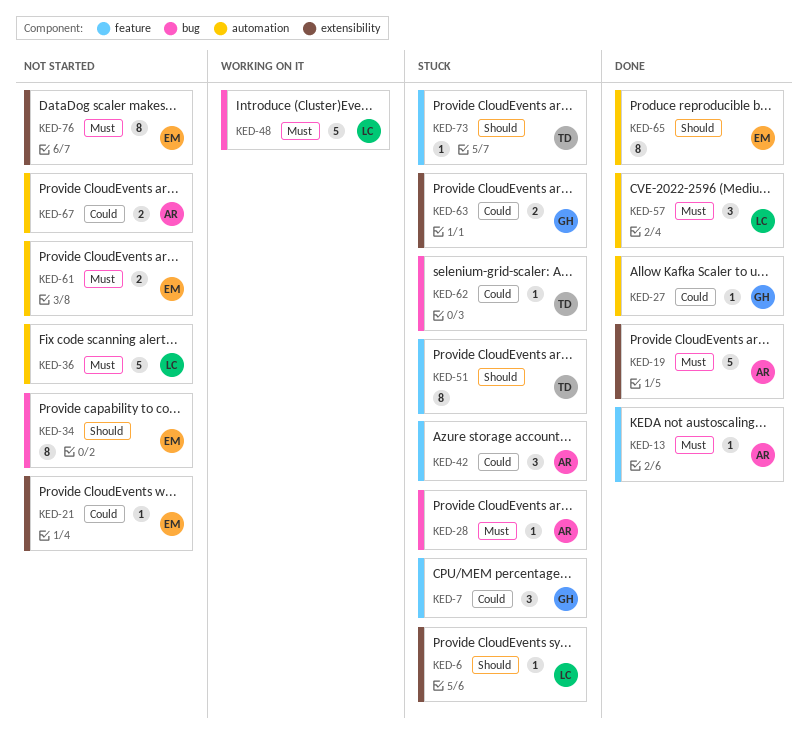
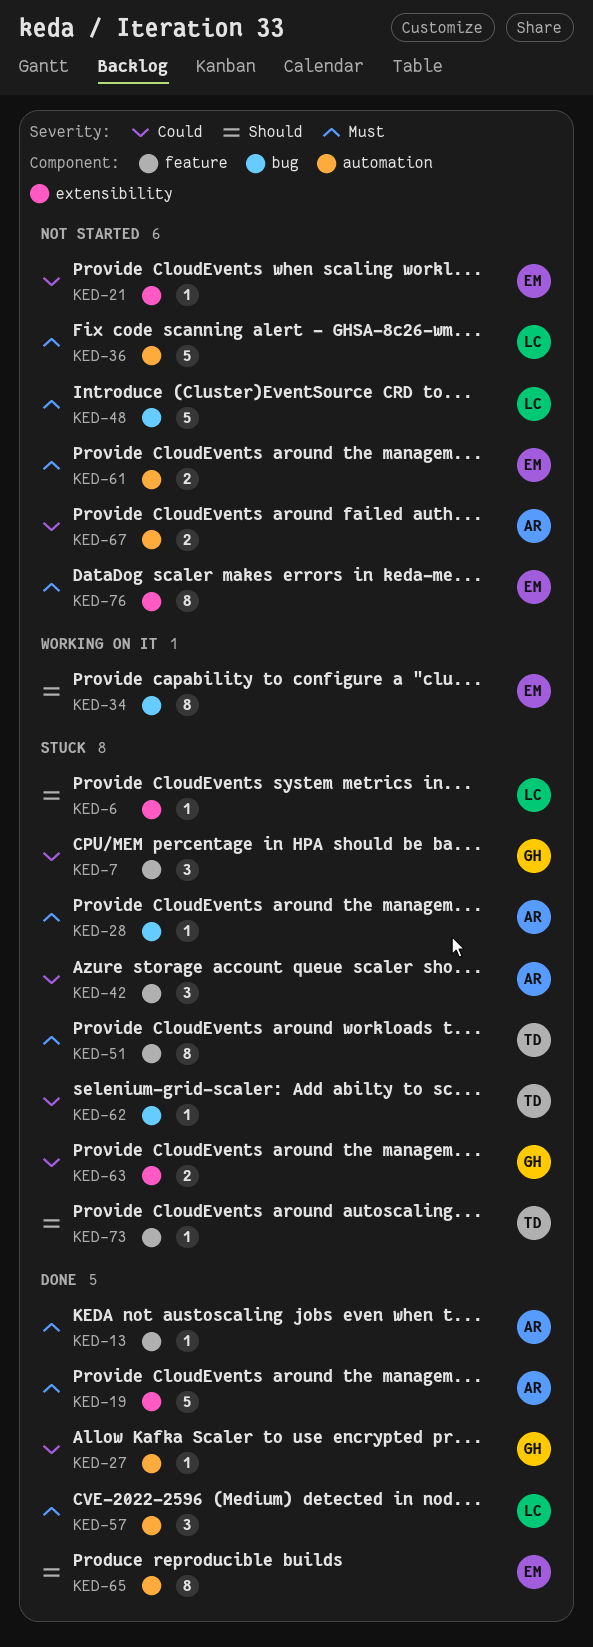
KED-34, status: Not started -> Working on it
KED-48, status: Working on it -> Not started
KED-51, priority: Should -> Must

